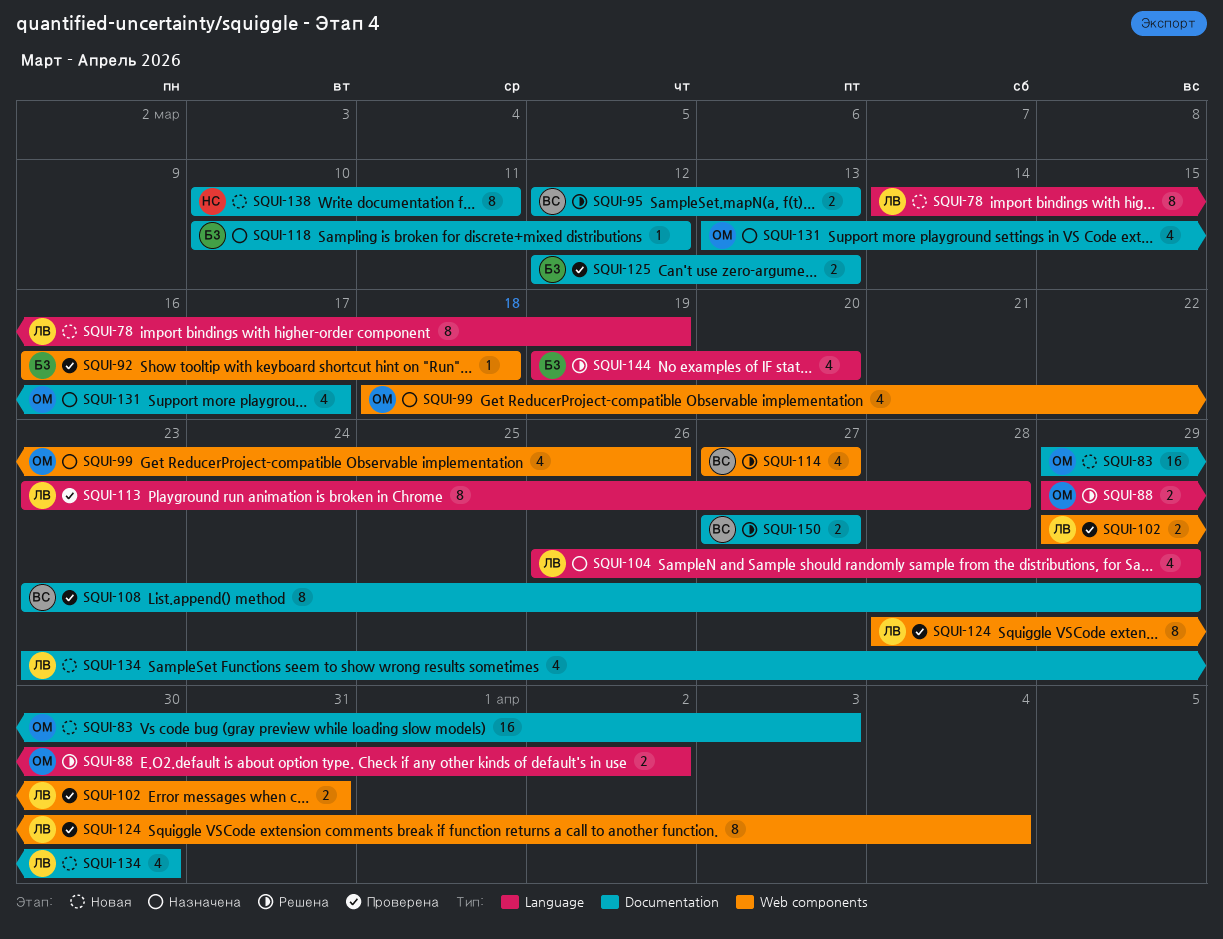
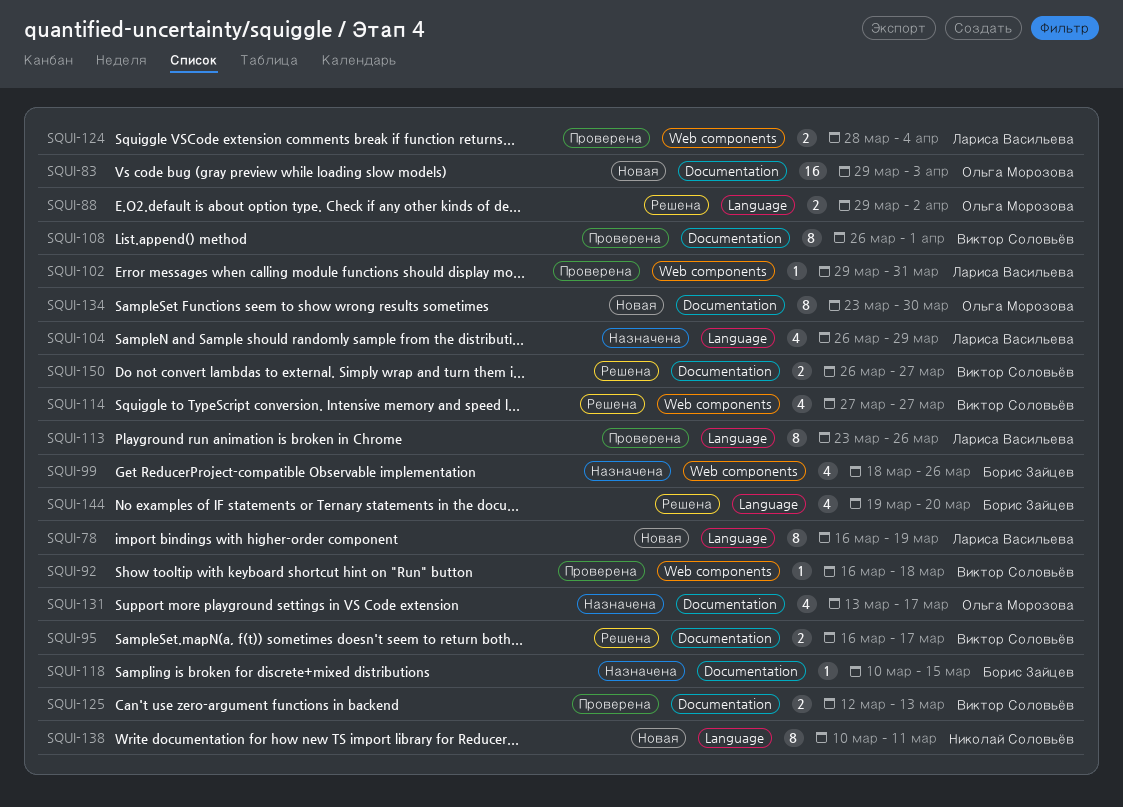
SQUI-78, start: Mar 14 -> Mar 16
SQUI-92, owner: Борис Зайцев -> Виктор Соловьёв
SQUI-95, start: Mar 12 -> Mar 16
SQUI-95, due: Mar 13 -> Mar 17
SQUI-99, owner: Ольга Морозова -> Борис Зайцев
SQUI-102, estimate: 2 -> 1
SQUI-108, start: Mar 23 -> Mar 26
SQUI-108, due: Mar 29 -> Apr 1
SQUI-113, due: Mar 28 -> Mar 26
SQUI-118, due: Mar 12 -> Mar 15
SQUI-124, estimate: 8 -> 2
SQUI-125, owner: Борис Зайцев -> Виктор Соловьёв
SQUI-134, owner: Лариса Васильева -> Ольга Морозова
SQUI-134, estimate: 4 -> 8
SQUI-138, label: Documentation -> Language
SQUI-150, start: Mar 27 -> Mar 26

